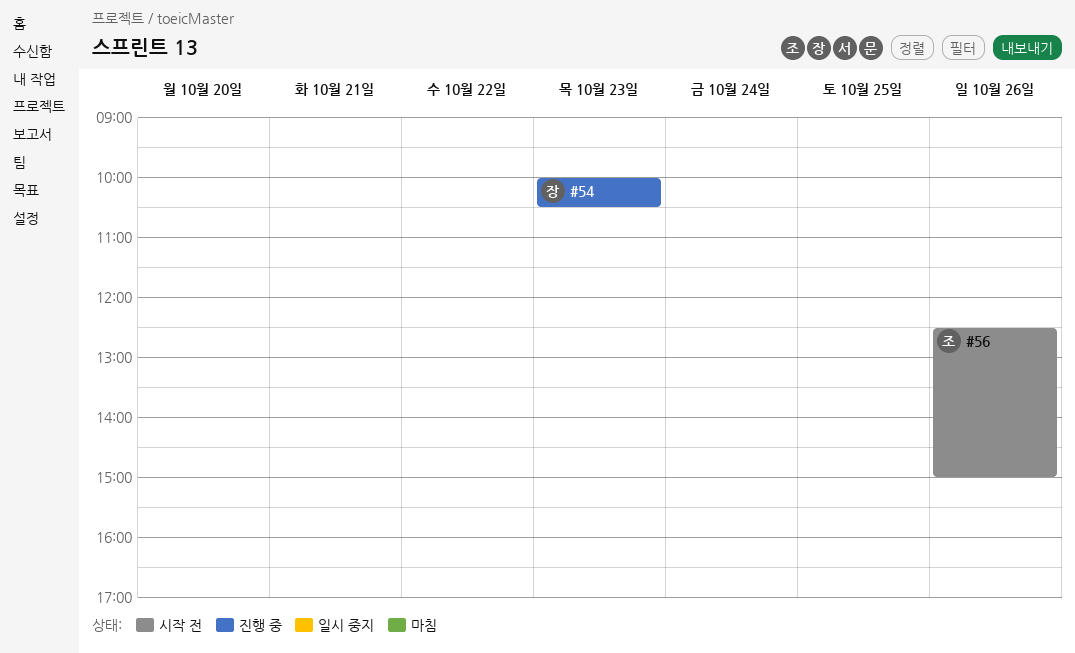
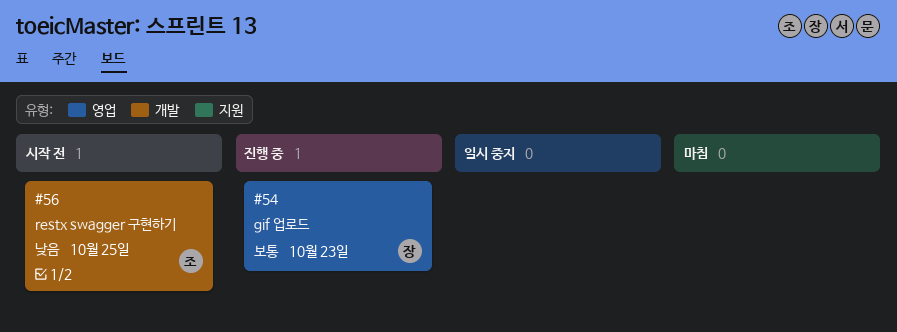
#56, day: Oct 26 -> Oct 25

